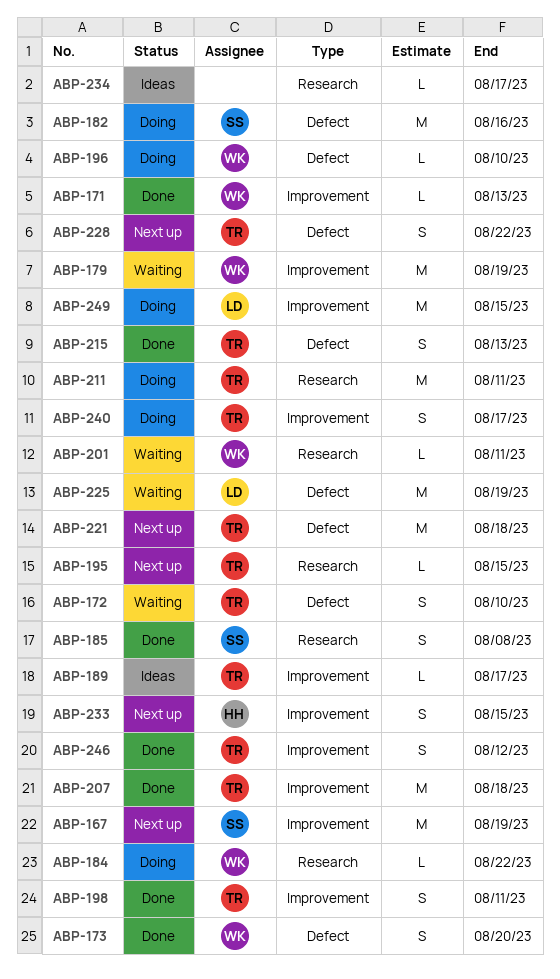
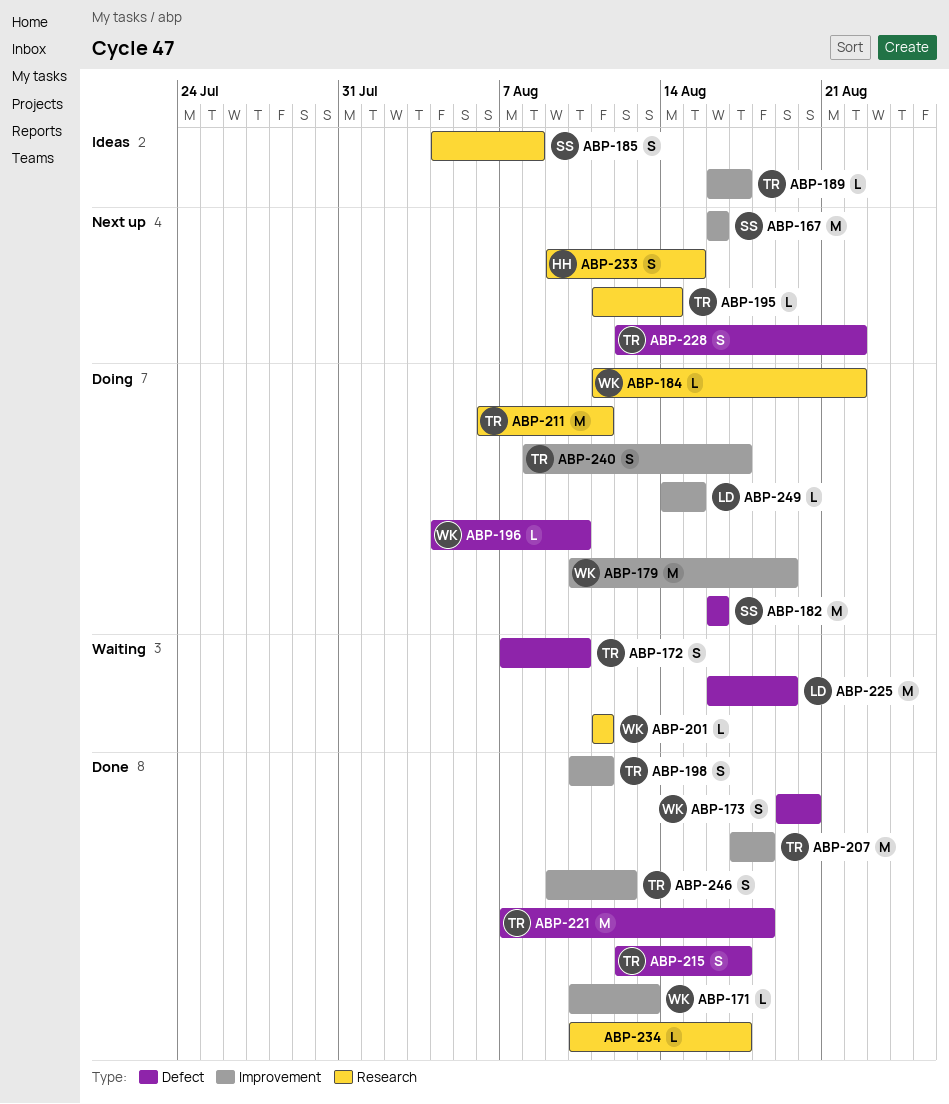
ABP-167, due: Aug 19 -> Aug 16
ABP-179, status: Waiting -> Doing
ABP-185, status: Done -> Ideas
ABP-195, due: Aug 15 -> Aug 14
ABP-215, due: Aug 13 -> Aug 17
ABP-221, status: Next up -> Done
ABP-233, label: Improvement -> Research
ABP-234, status: Ideas -> Done
ABP-249, estimate: M -> L

